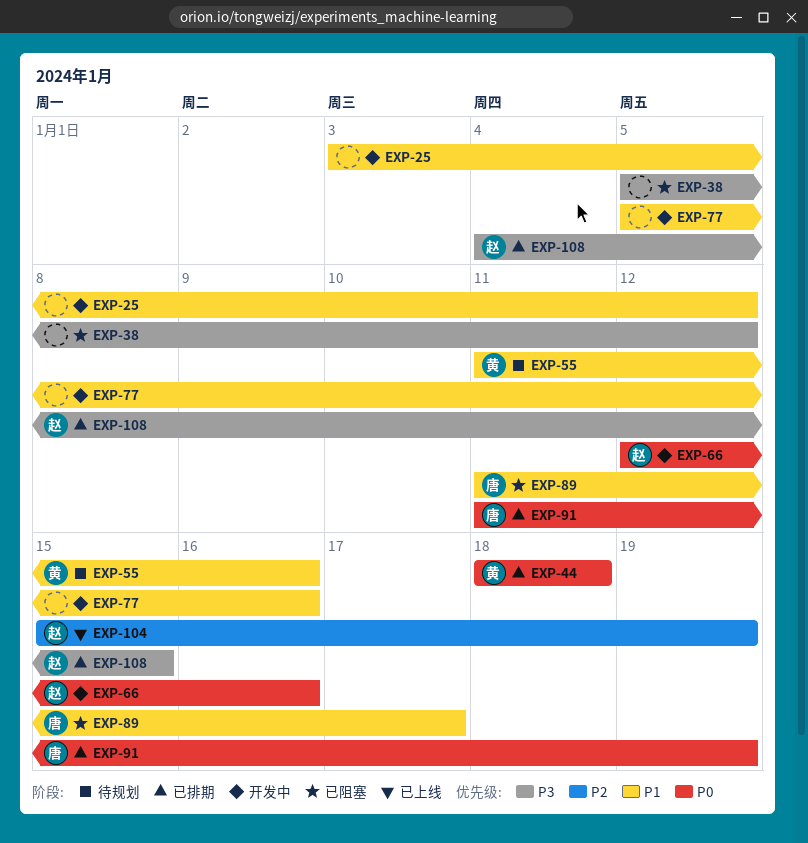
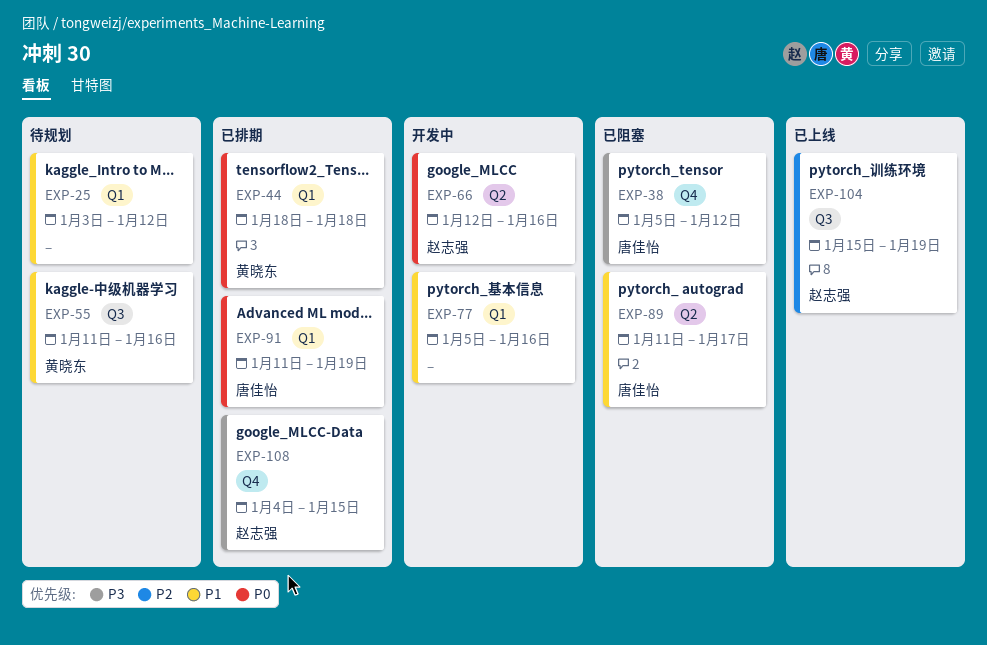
EXP-25, status: 开发中 -> 待规划
EXP-38, owner: none -> 唐佳怡

